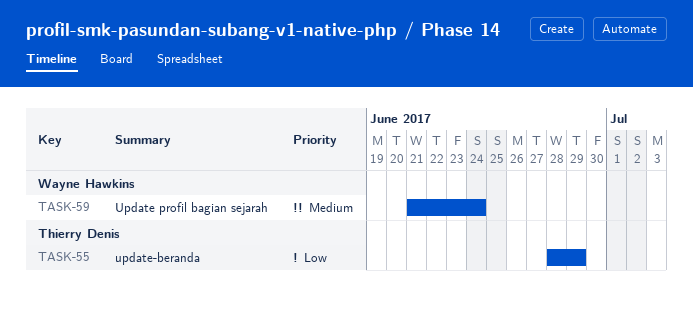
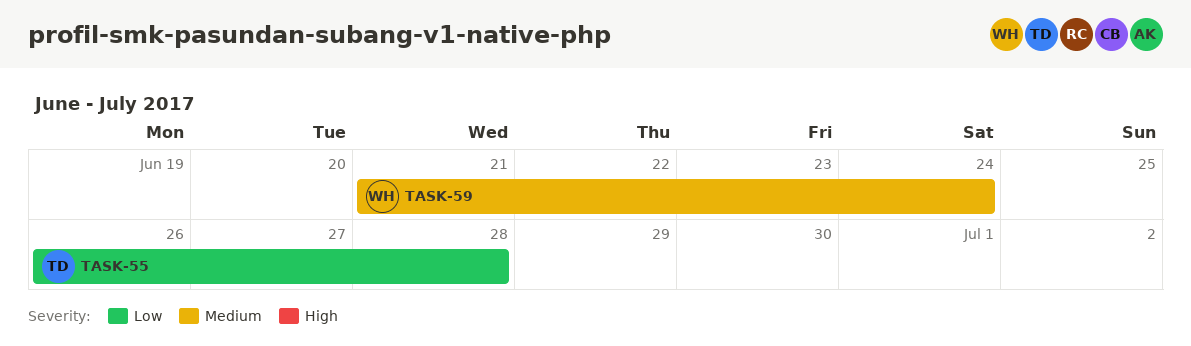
TASK-55, start: Jun 28 -> Jun 26
TASK-55, due: Jun 29 -> Jun 28

